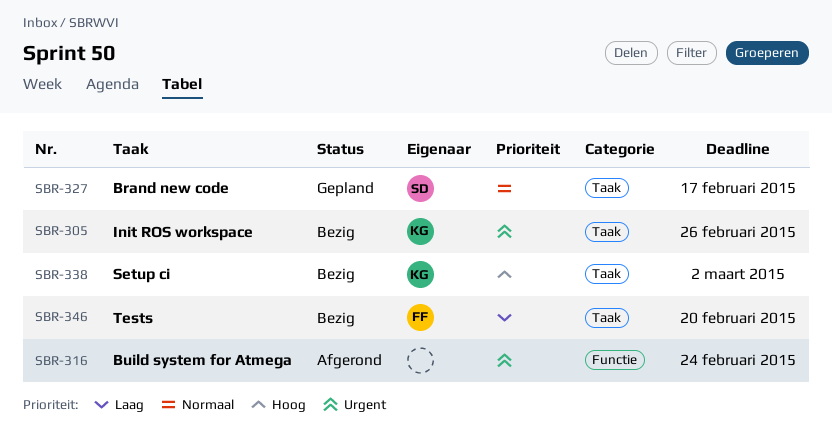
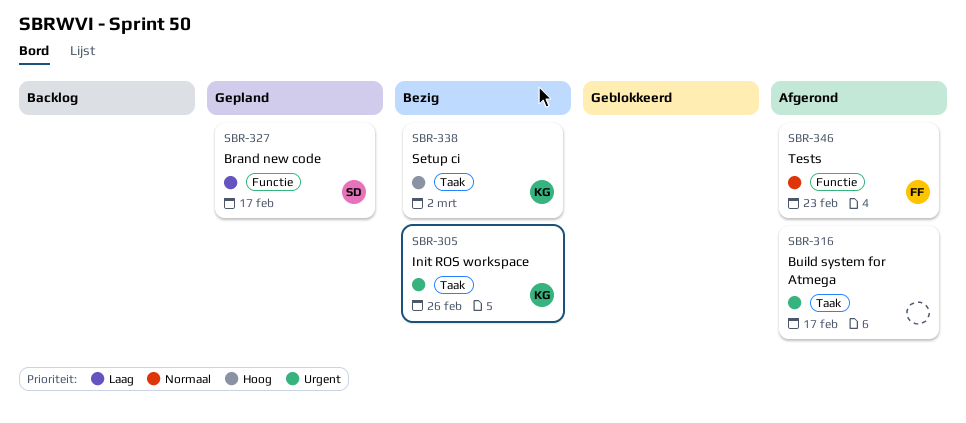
SBR-316, label: Functie -> Taak
SBR-316, due: Feb 24 -> Feb 17
SBR-327, priority: Normaal -> Laag
SBR-327, label: Taak -> Functie
SBR-346, status: Bezig -> Afgerond
SBR-346, priority: Laag -> Normaal
SBR-346, label: Taak -> Functie
SBR-346, due: Feb 20 -> Feb 23

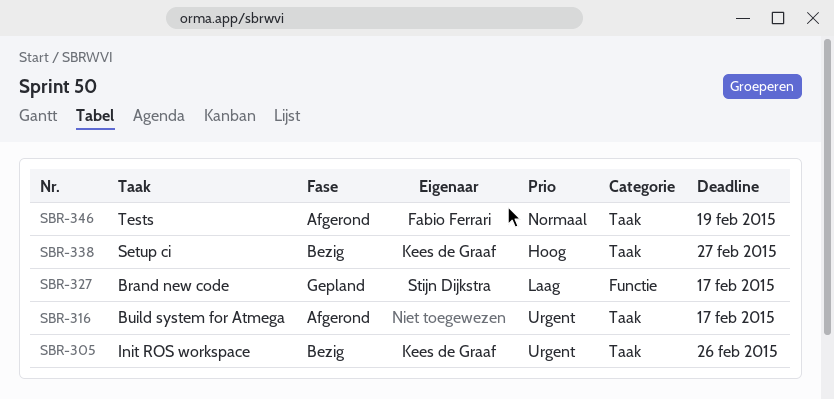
SBR-338, due: Mar 2 -> Feb 27
SBR-346, label: Functie -> Taak
SBR-346, due: Feb 23 -> Feb 19

